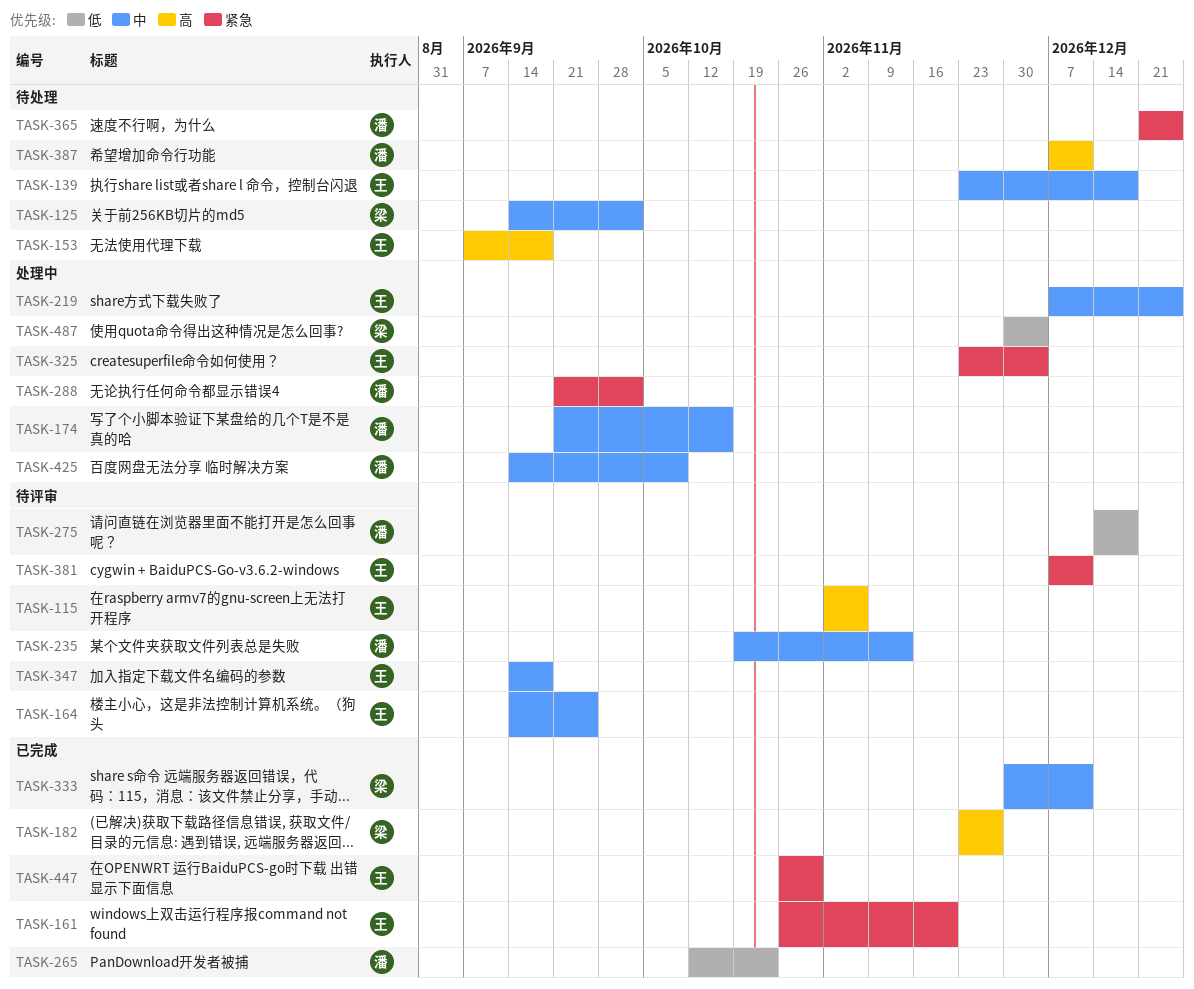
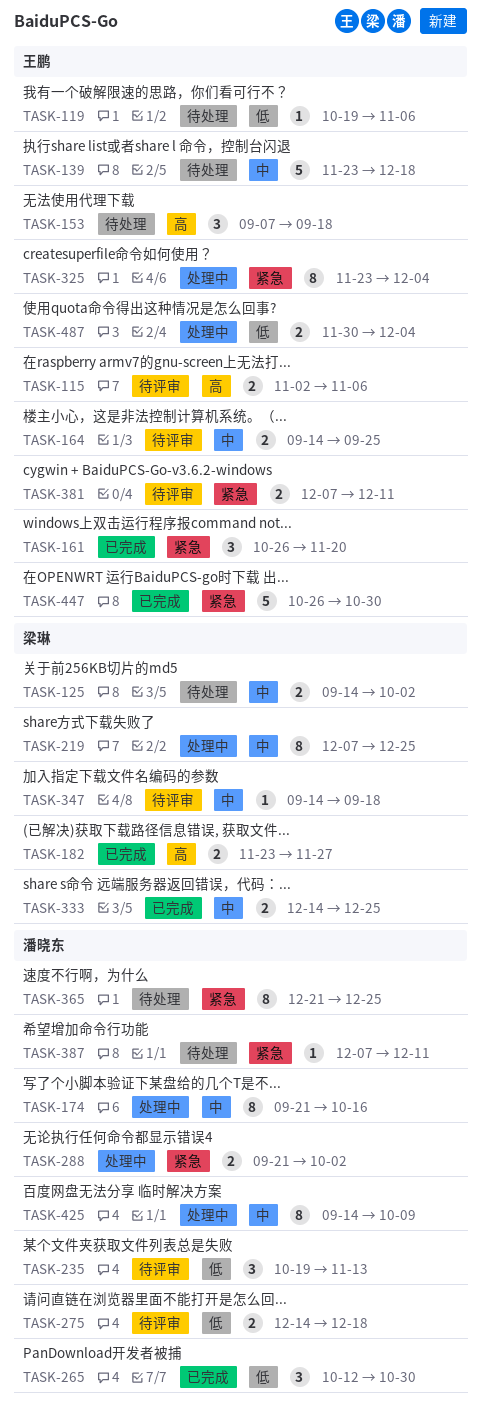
TASK-119: none -> present
TASK-219, owner: 王鹏 -> 梁琳
TASK-235, priority: 中 -> 低
TASK-265, due: Oct 23 -> Oct 30
TASK-333, start: Nov 30 -> Dec 14
TASK-333, due: Dec 11 -> Dec 25
TASK-347, owner: 王鹏 -> 梁琳
TASK-387, priority: 高 -> 紧急
TASK-487, owner: 梁琳 -> 王鹏

